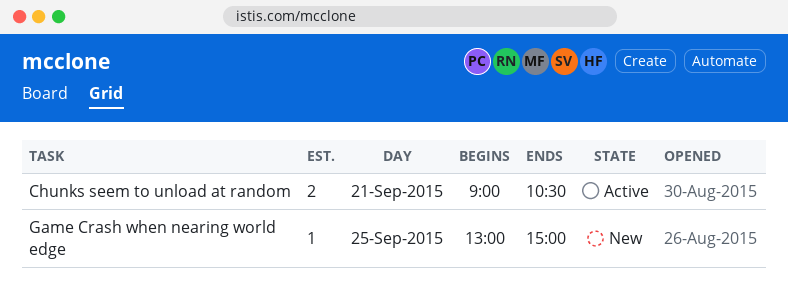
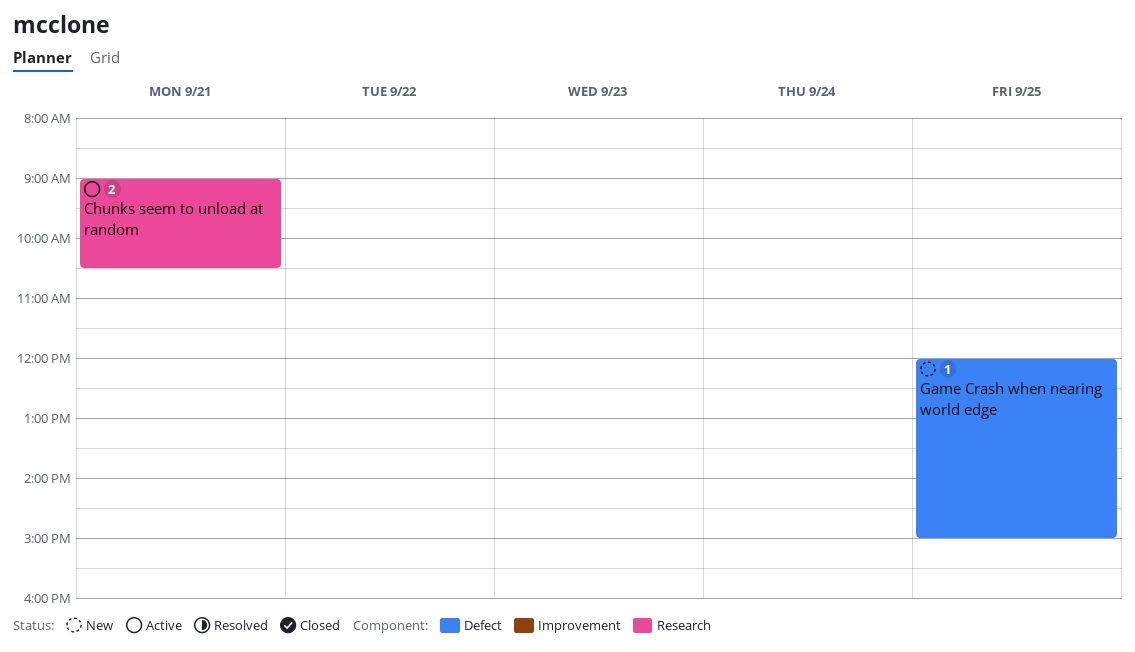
Game Crash when nearing world edge, begins: 13:00 -> 12:00

